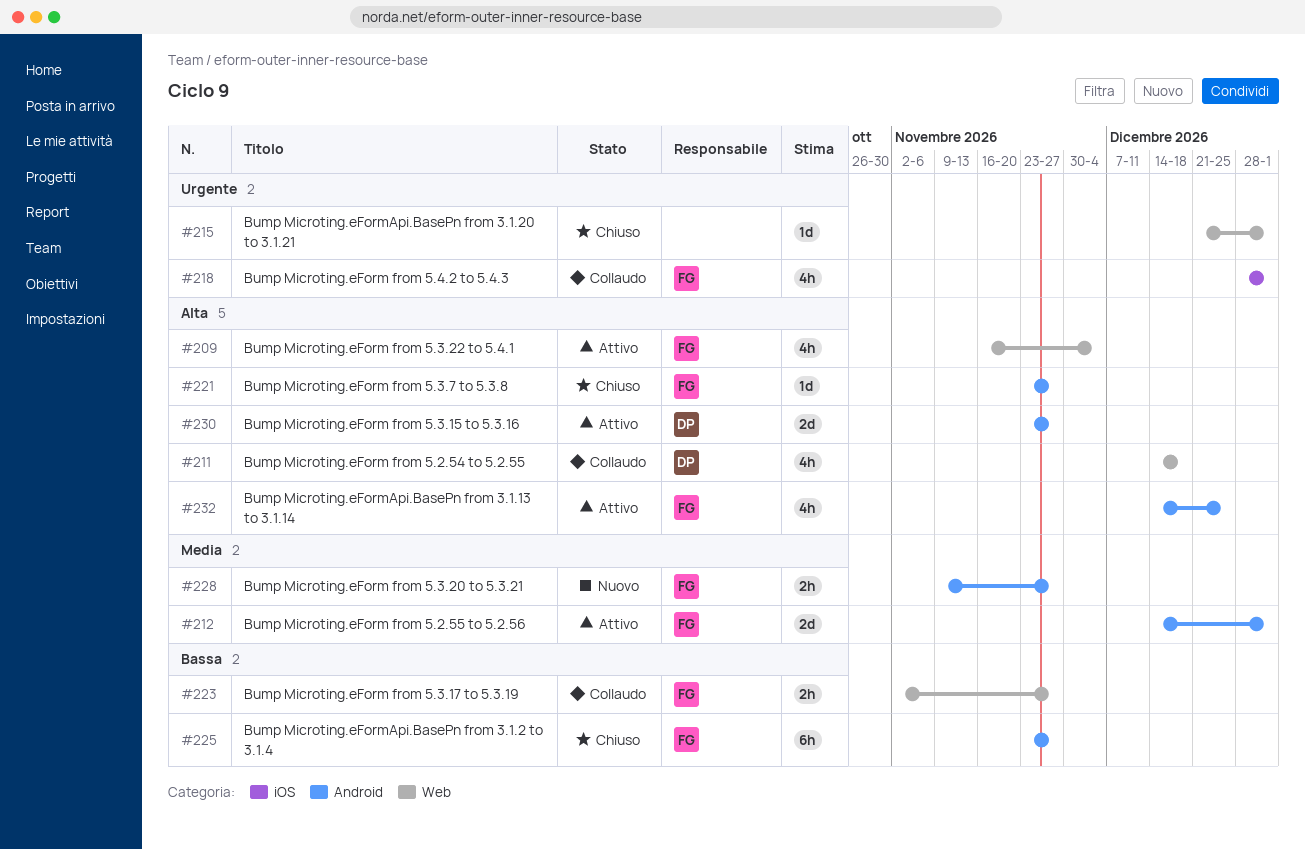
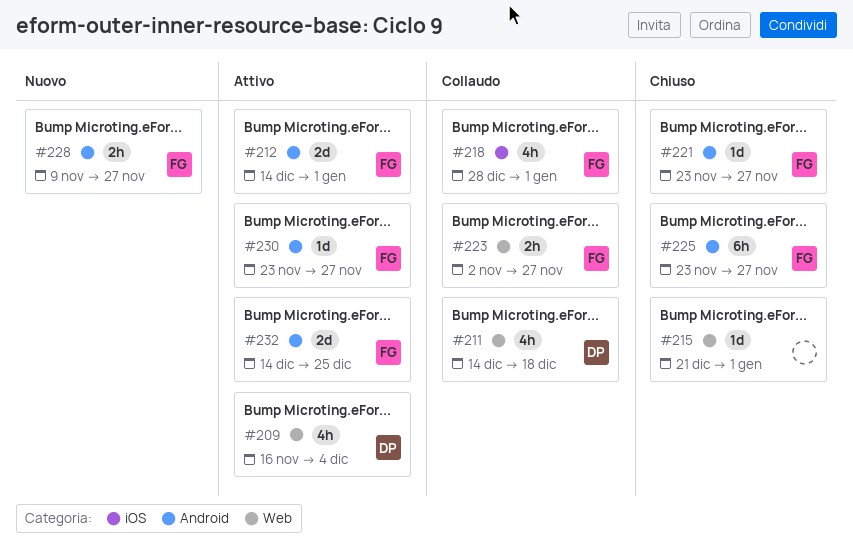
#209, owner: FG -> DP
#230, owner: DP -> FG
#230, estimate: 2d -> 1d
#232, estimate: 4h -> 2d

